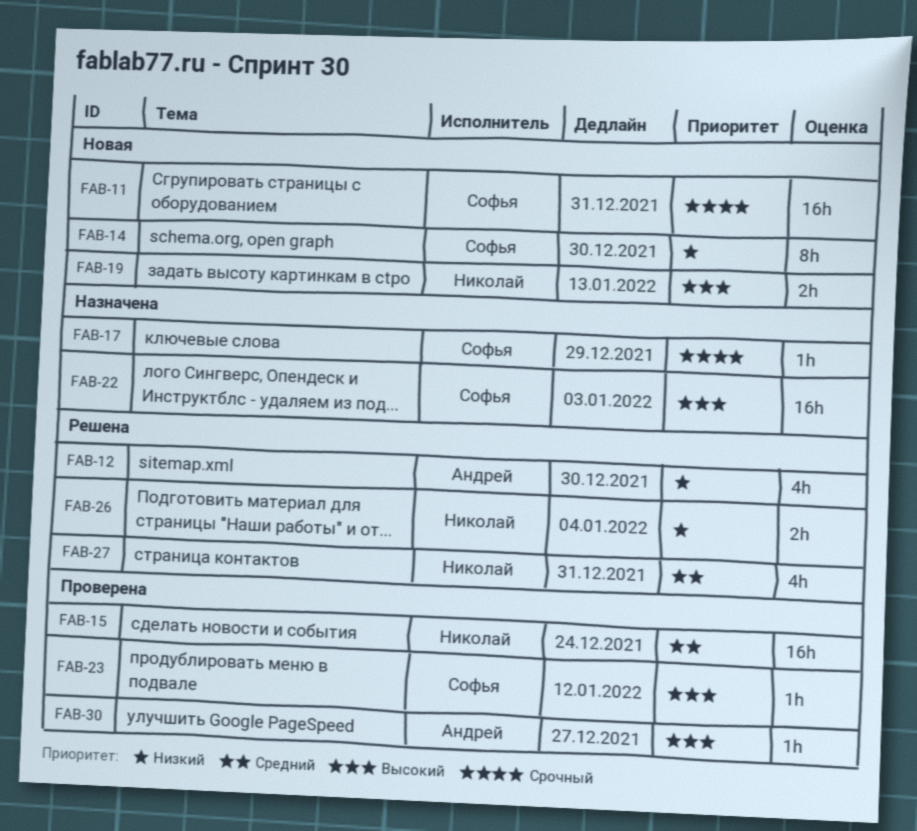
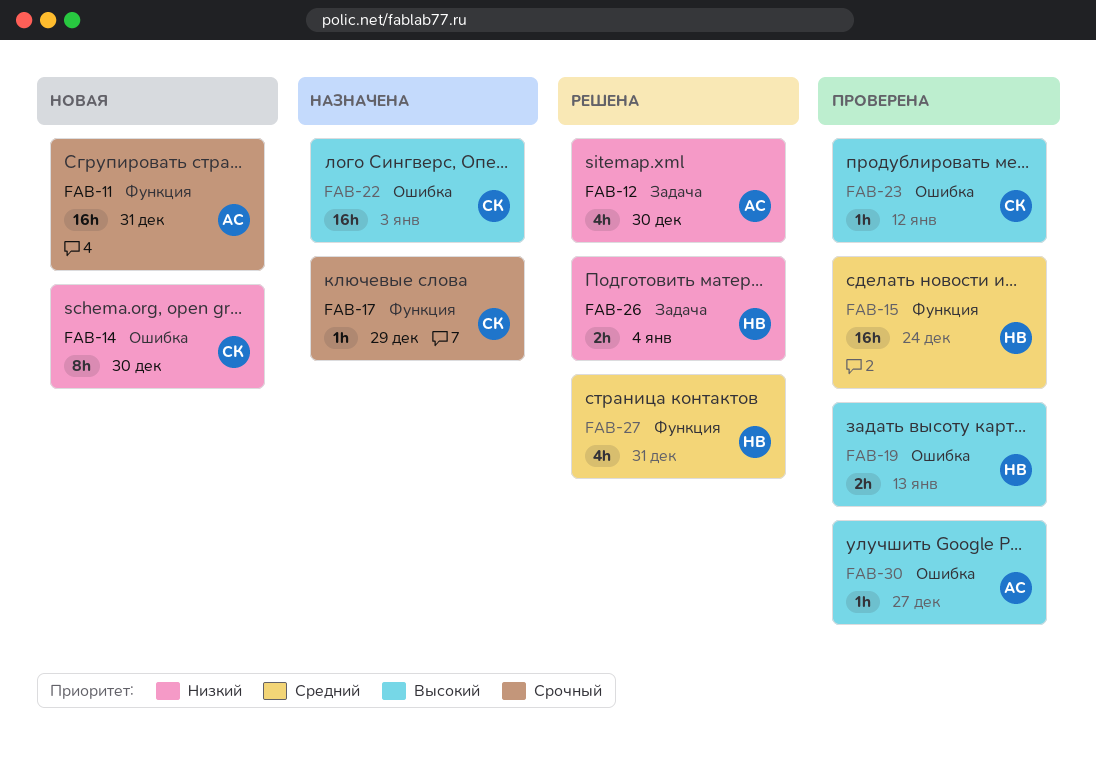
FAB-11, owner: Софья -> Андрей
FAB-19, status: Новая -> Проверена

